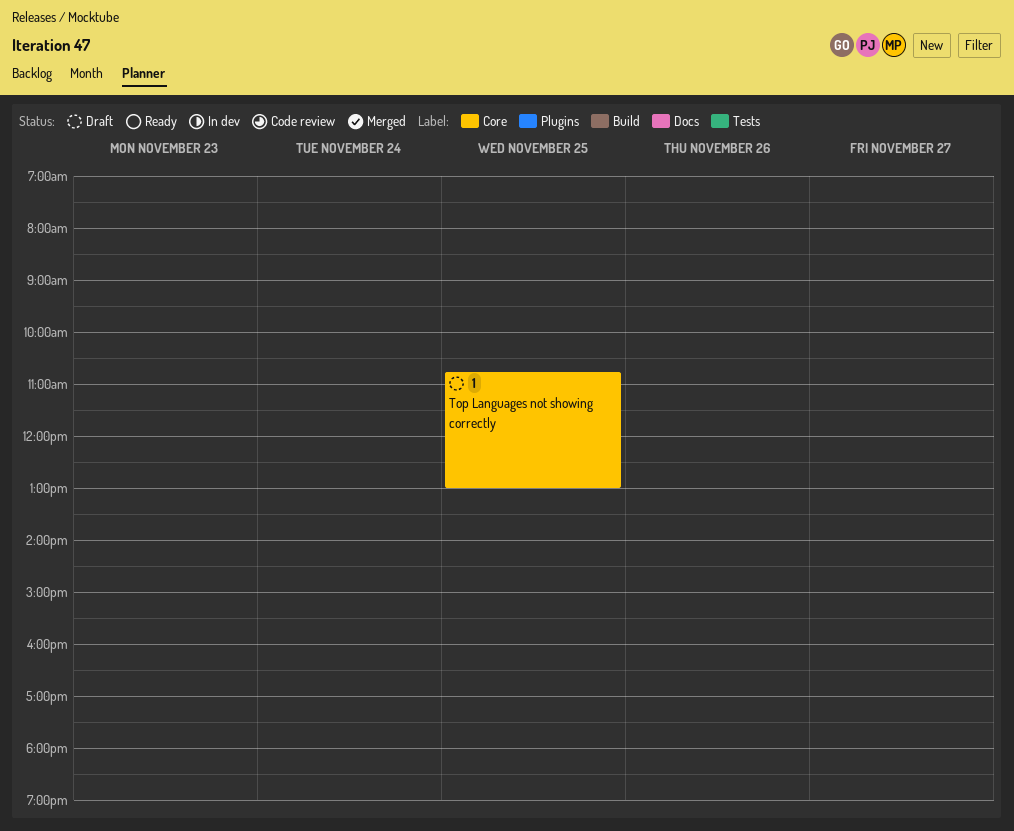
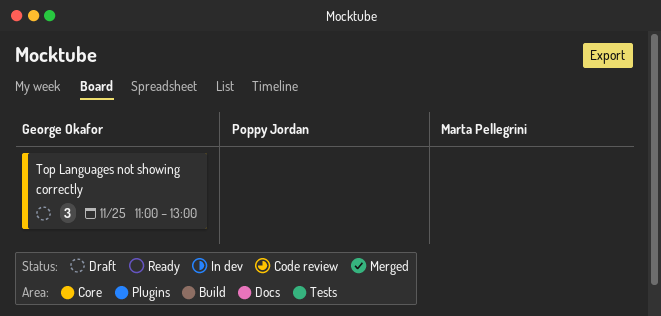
Top Languages not showing correctly, estimate: 1 -> 3
Top Languages not showing correctly, begins: 10:45 -> 11:00

